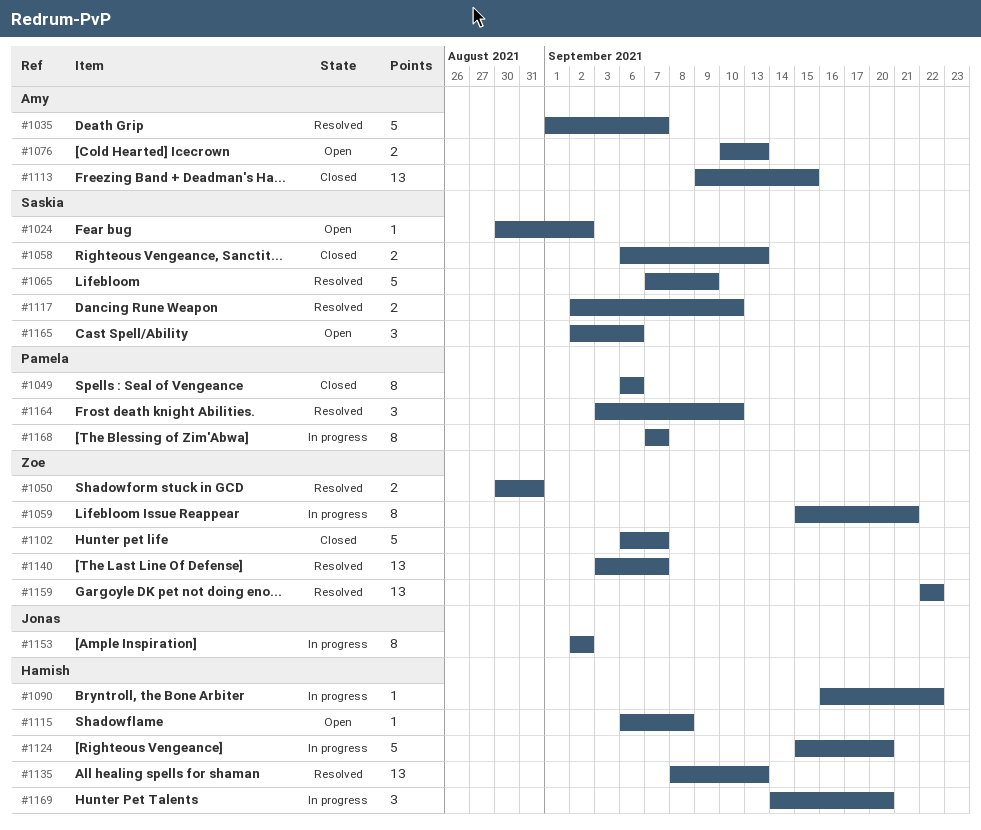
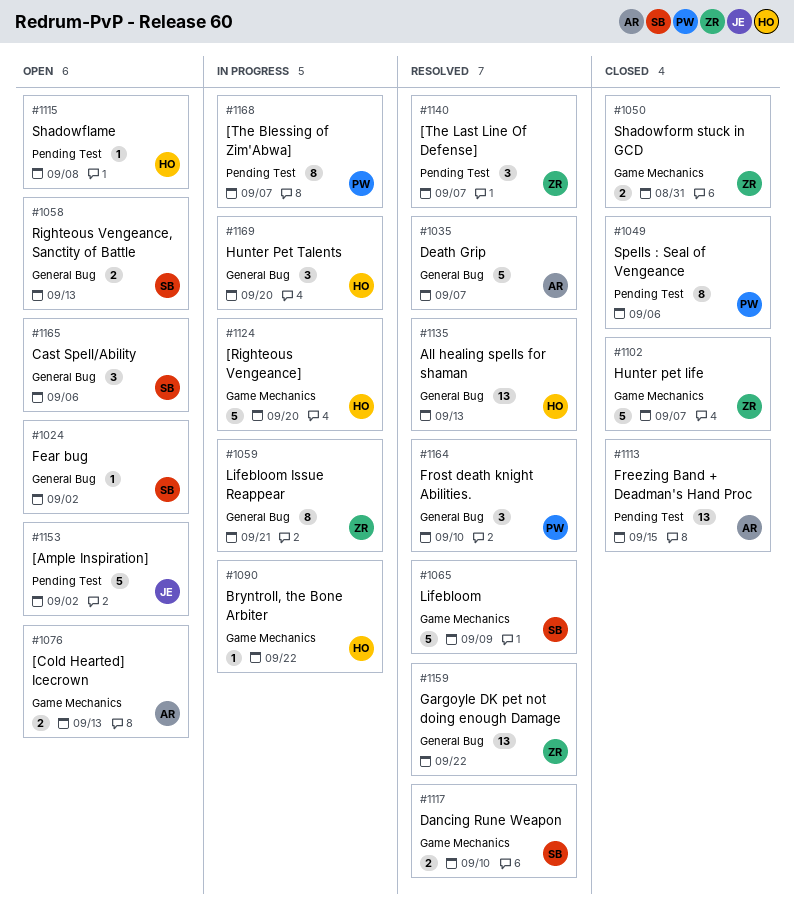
#1050, status: Resolved -> Closed
#1058, status: Closed -> Open
#1140, estimate: 13 -> 3
#1153, status: In progress -> Open
#1153, estimate: 8 -> 5

